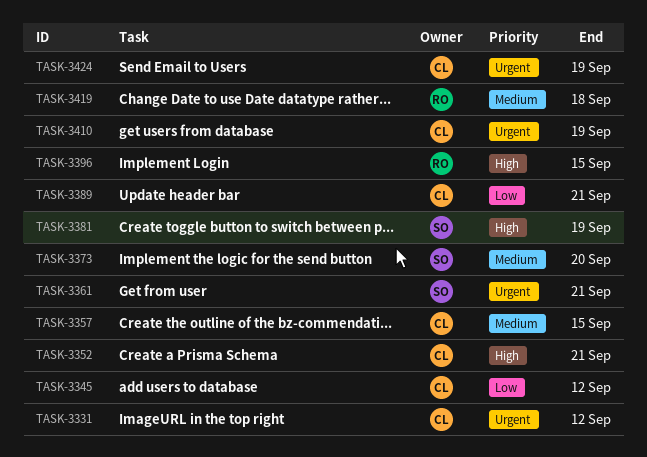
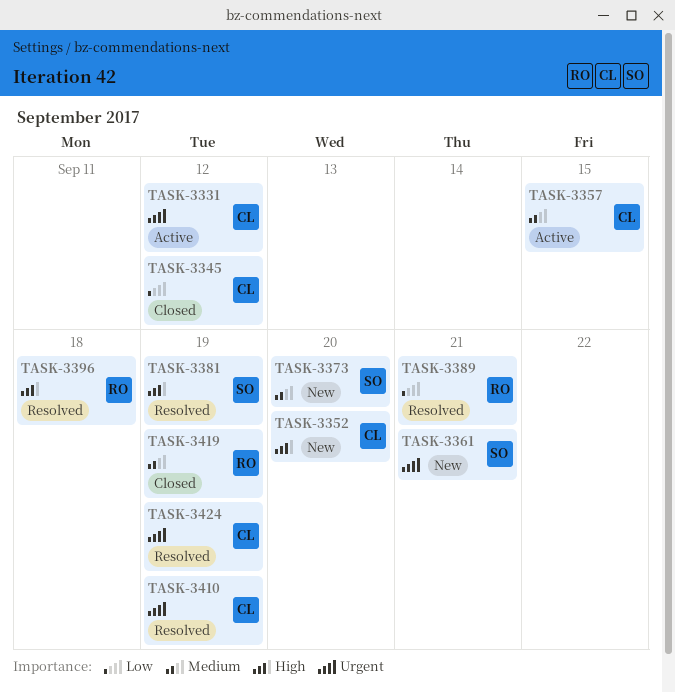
TASK-3352, due: Sep 21 -> Sep 20
TASK-3389, owner: CL -> RO
TASK-3396, due: Sep 15 -> Sep 18
TASK-3419, due: Sep 18 -> Sep 19

